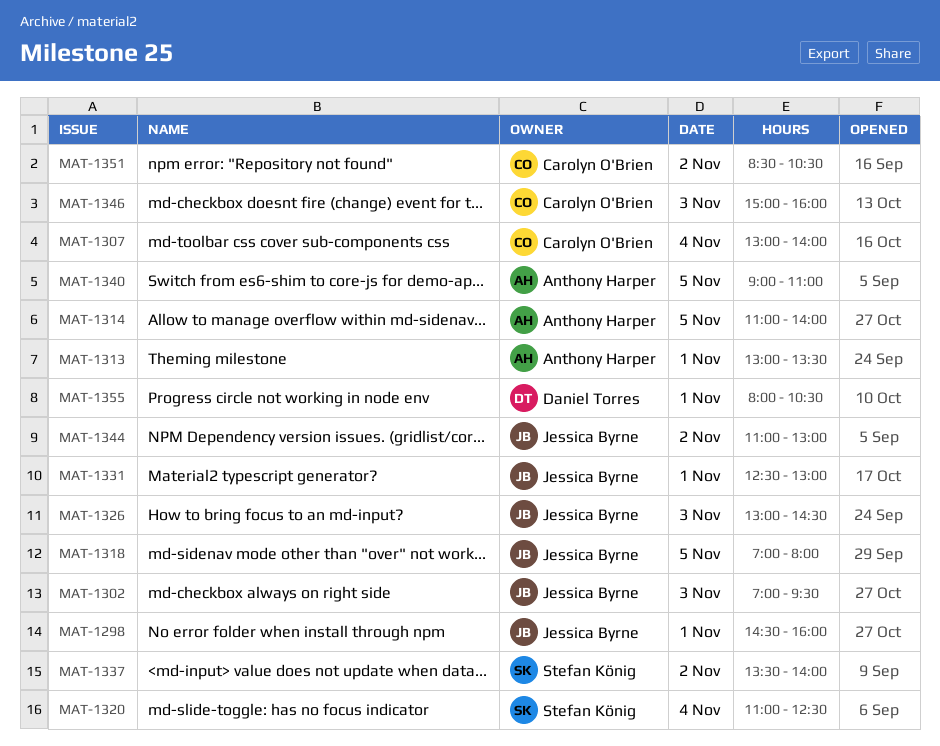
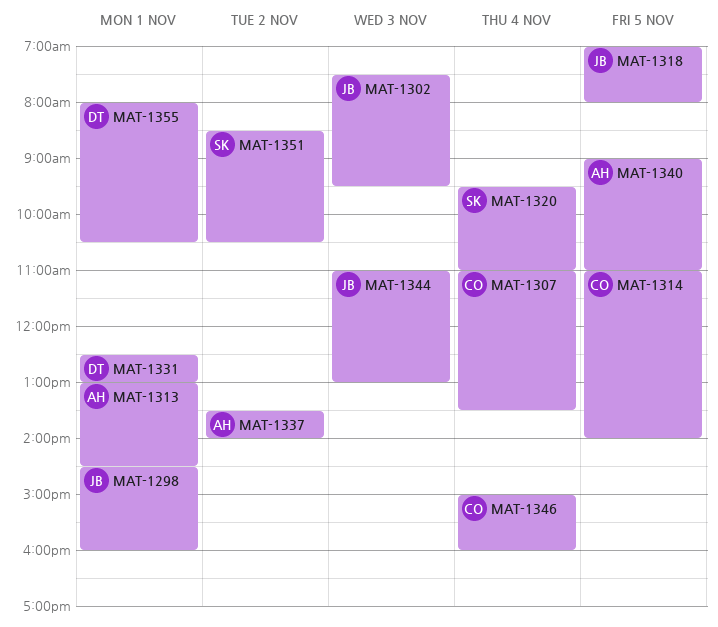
MAT-1302, begins: 07:00 -> 07:30
MAT-1307, begins: 13:00 -> 11:00
MAT-1307, ends: 14:00 -> 13:30
MAT-1313, ends: 13:30 -> 14:30
MAT-1314, owner: Anthony Harper -> Carolyn O'Brien
MAT-1320, begins: 11:00 -> 09:30
MAT-1320, ends: 12:30 -> 11:00
MAT-1326: present -> none
MAT-1331, owner: Jessica Byrne -> Daniel Torres
MAT-1337, owner: Stefan König -> Anthony Harper
MAT-1344, day: Nov 2 -> Nov 3
MAT-1346, day: Nov 3 -> Nov 4
MAT-1351, owner: Carolyn O'Brien -> Stefan König

